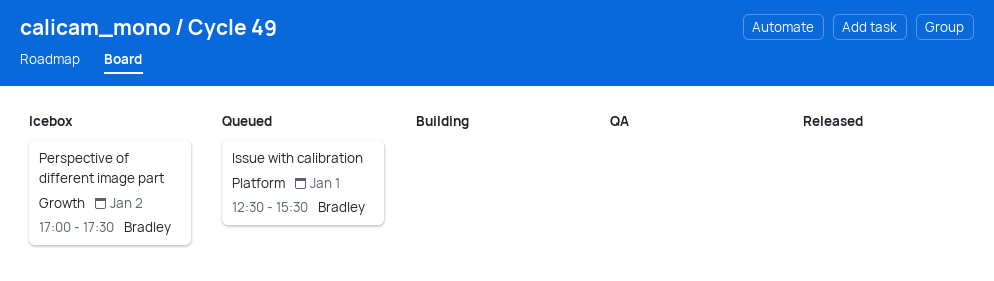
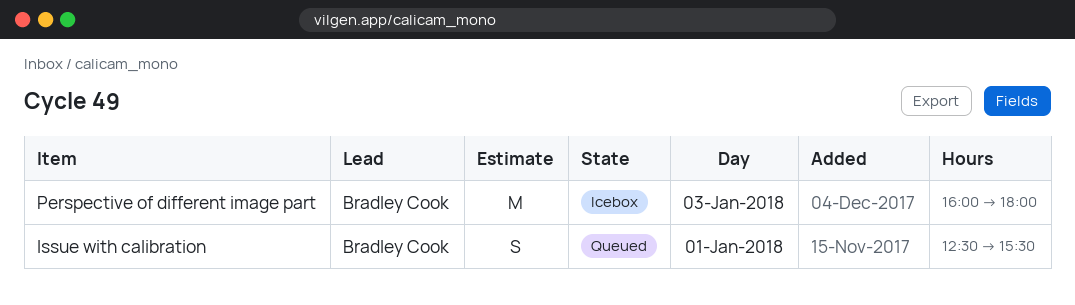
Perspective of different image part, day: Jan 2 -> Jan 3
Perspective of different image part, begins: 17:00 -> 16:00
Perspective of different image part, ends: 17:30 -> 18:00

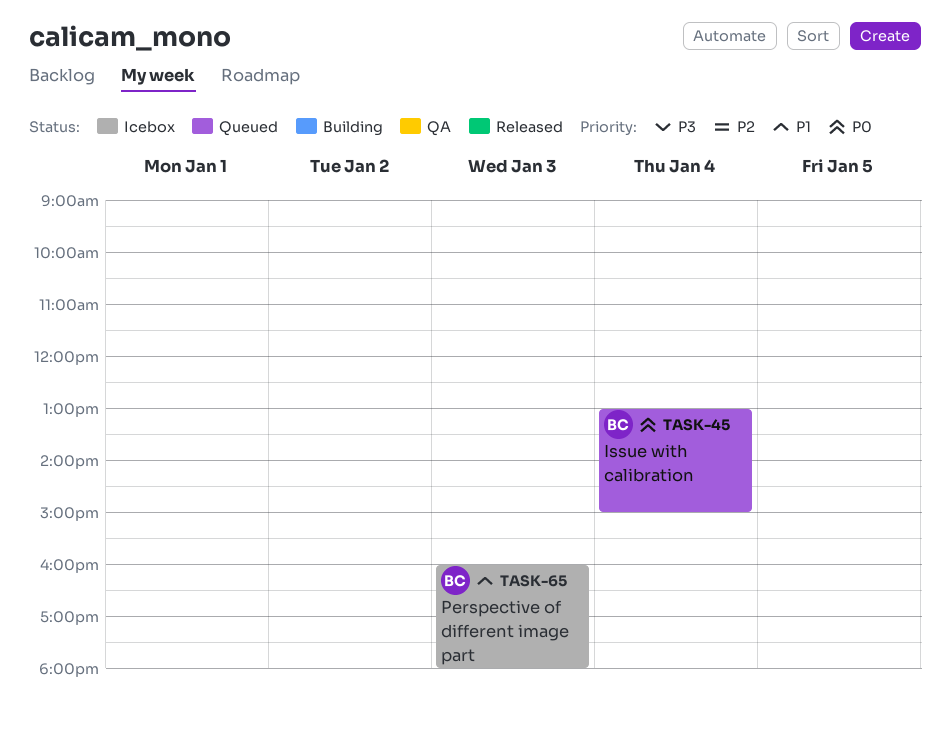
Issue with calibration, day: Jan 1 -> Jan 4
Issue with calibration, begins: 12:30 -> 13:00
Issue with calibration, ends: 15:30 -> 15:00

